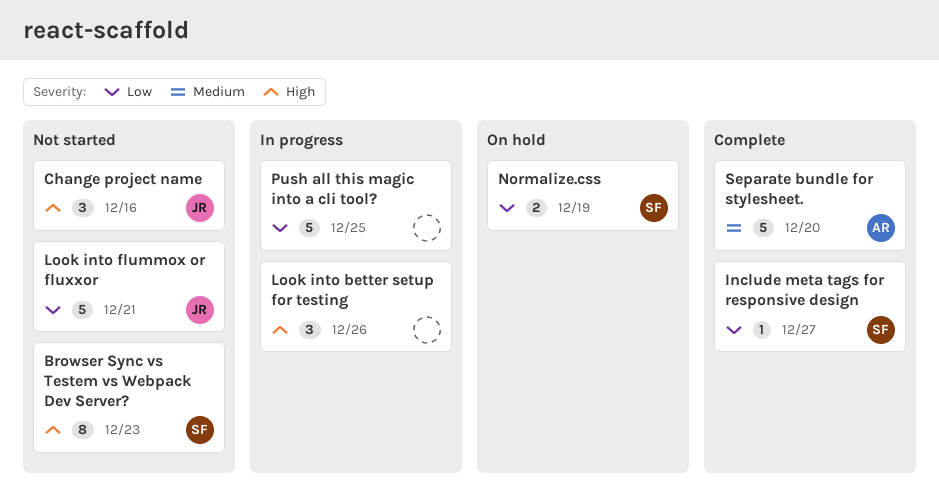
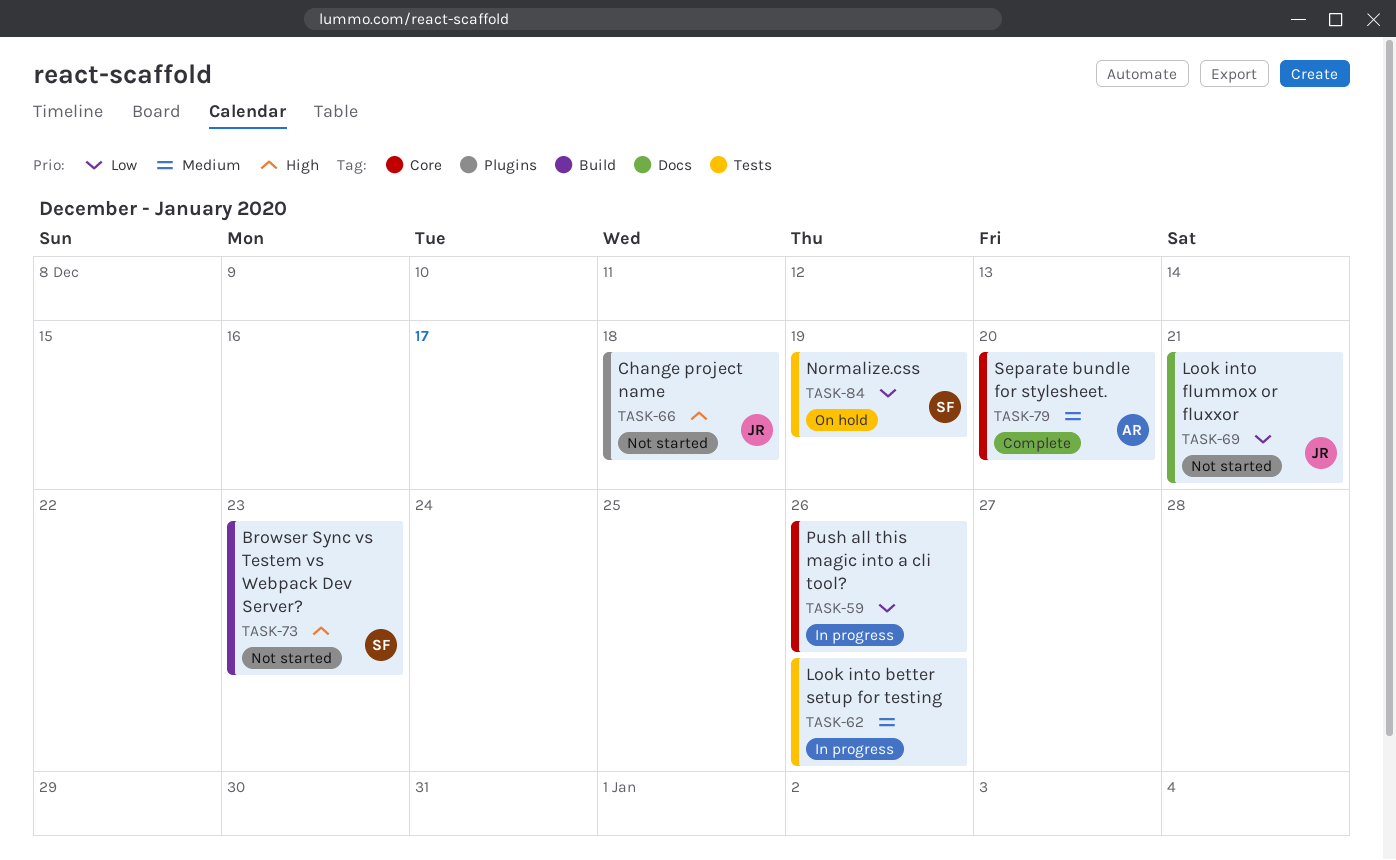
Change project name, due: Dec 16 -> Dec 18
Include meta tags for responsive design: present -> none
Look into better setup for testing, priority: High -> Medium
Push all this magic into a cli tool?, due: Dec 25 -> Dec 26

